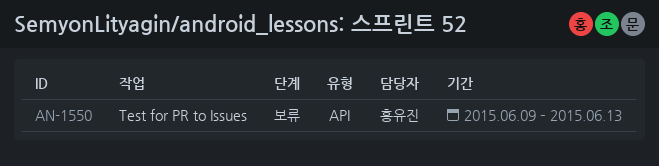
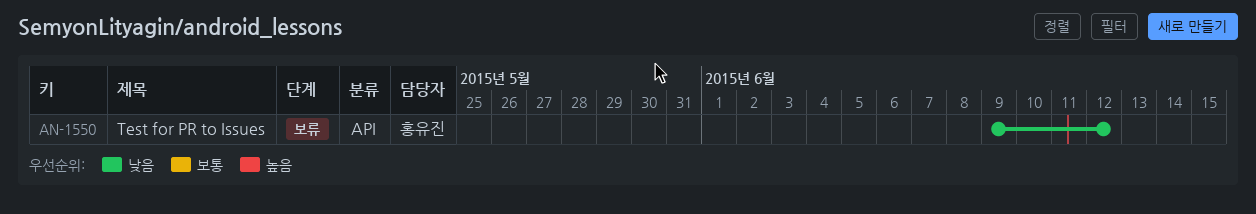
AN-1550, due: Jun 13 -> Jun 12

